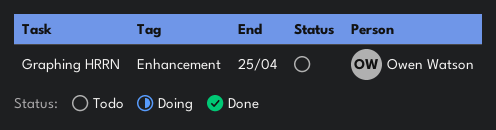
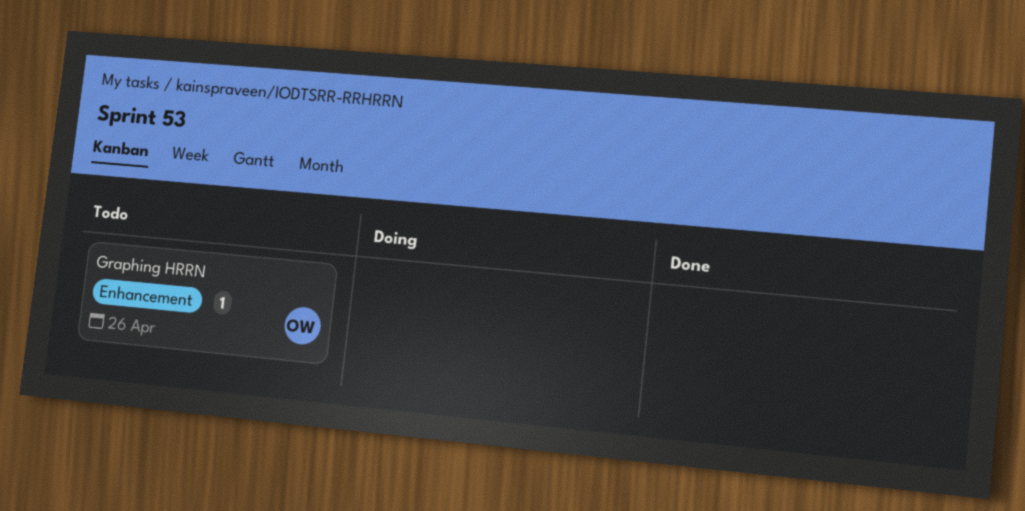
Graphing HRRN, due: Apr 25 -> Apr 26

